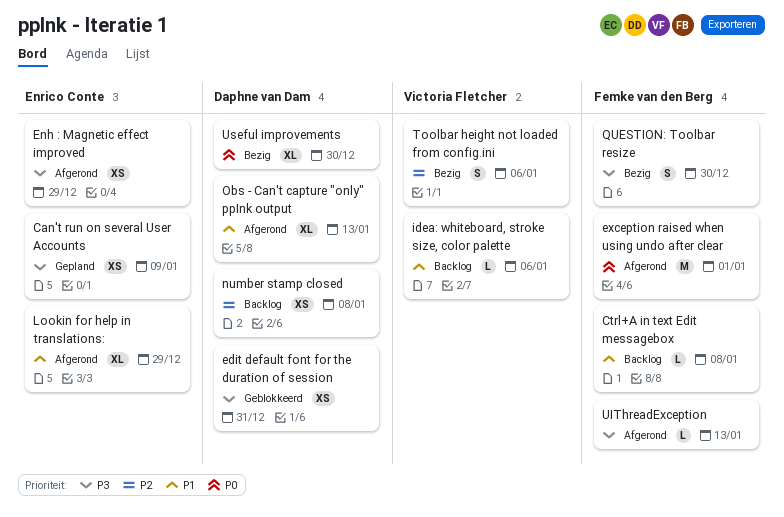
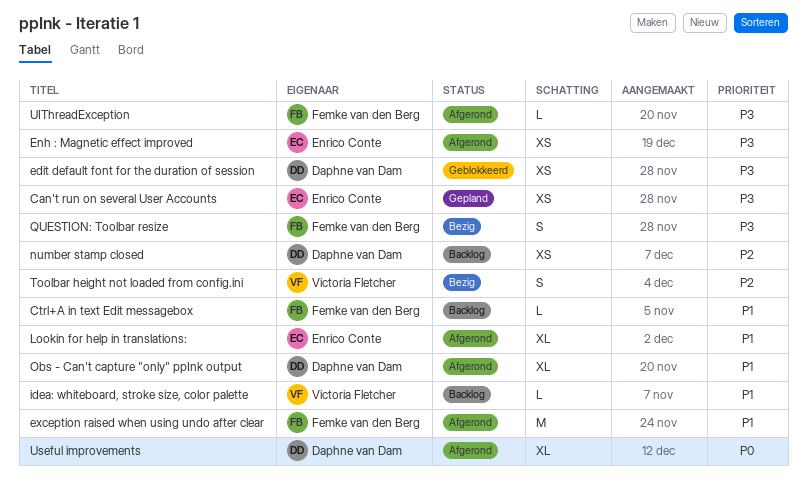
exception raised when using undo after clear, priority: P0 -> P1
Useful improvements, status: Bezig -> Afgerond

